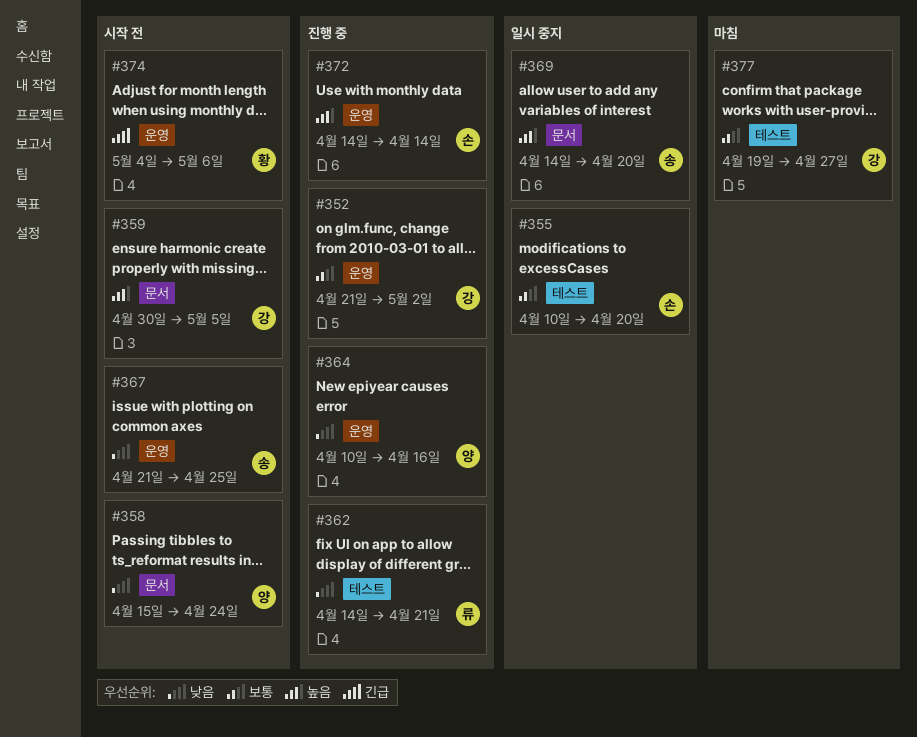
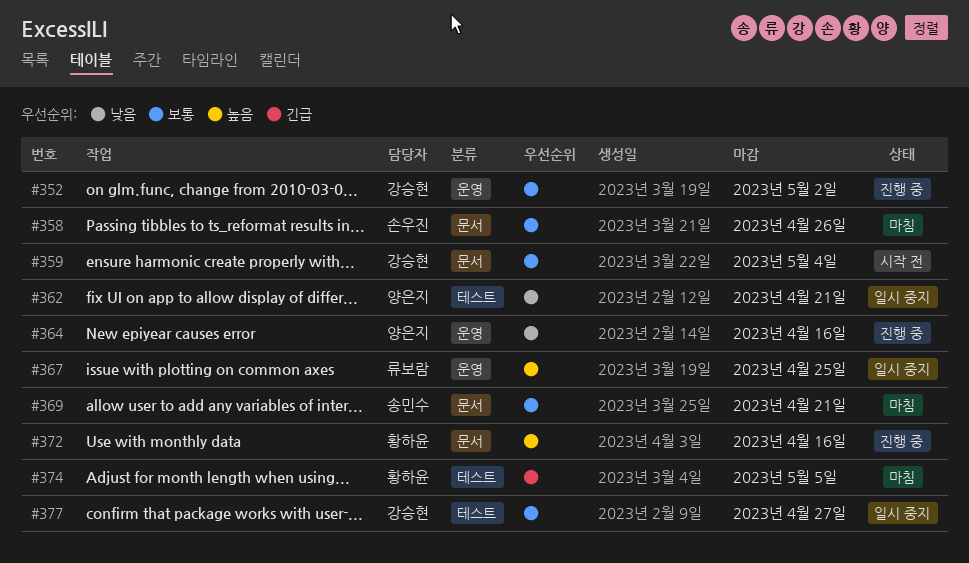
#355: present -> none
#358, status: 시작 전 -> 마침
#358, owner: 양은지 -> 손우진
#358, priority: 낮음 -> 보통
#358, due: Apr 24 -> Apr 26
#359, priority: 높음 -> 보통
#359, due: May 5 -> May 4
#362, status: 진행 중 -> 일시 중지
#362, owner: 류보람 -> 양은지
#367, status: 시작 전 -> 일시 중지
#367, owner: 송민수 -> 류보람
#367, priority: 낮음 -> 높음
#369, status: 일시 중지 -> 마침
#369, priority: 높음 -> 보통
#369, due: Apr 20 -> Apr 21
#372, owner: 손우진 -> 황하윤
#372, label: 운영 -> 문서
#372, due: Apr 14 -> Apr 16
#374, status: 시작 전 -> 마침
#374, label: 운영 -> 테스트
#374, due: May 6 -> May 5
#377, status: 마침 -> 일시 중지

